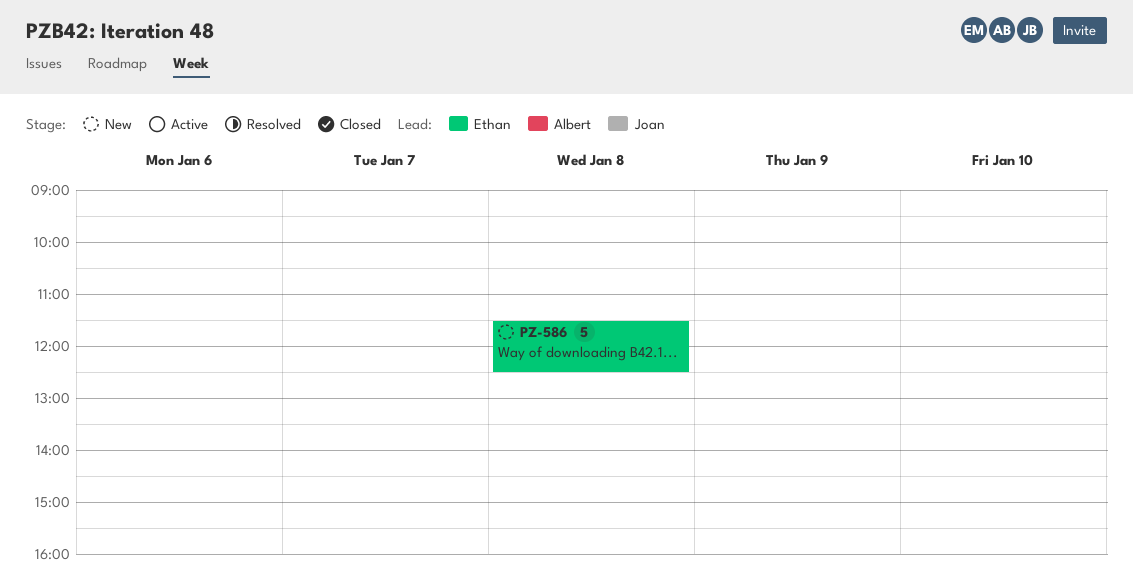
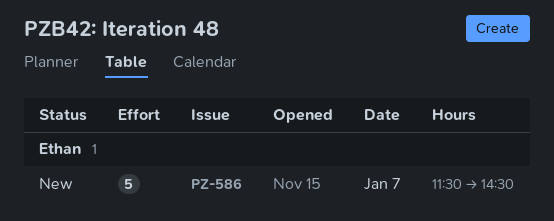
PZ-586, day: Jan 8 -> Jan 7
PZ-586, ends: 12:30 -> 14:30

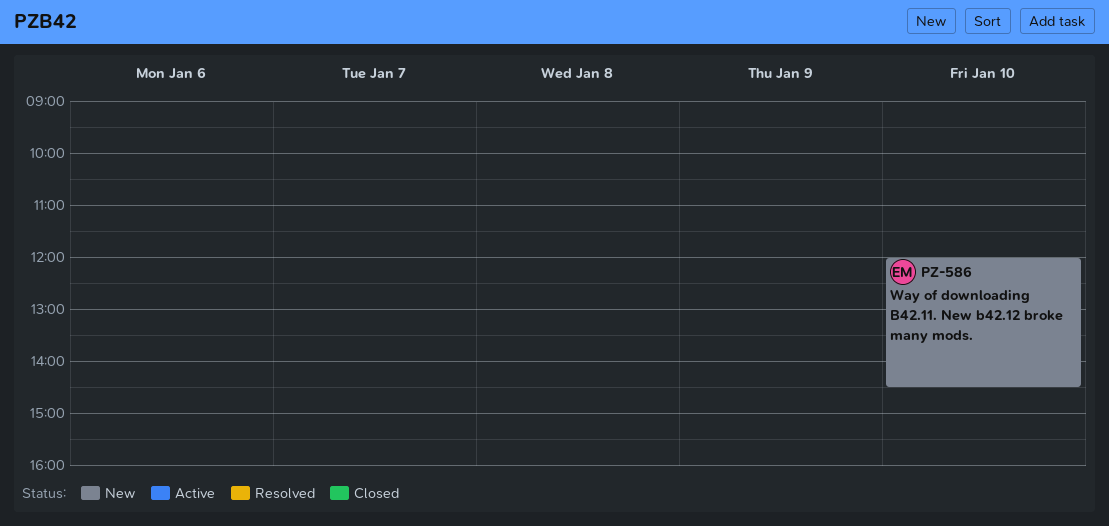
PZ-586, day: Jan 7 -> Jan 10
PZ-586, begins: 11:30 -> 12:00

